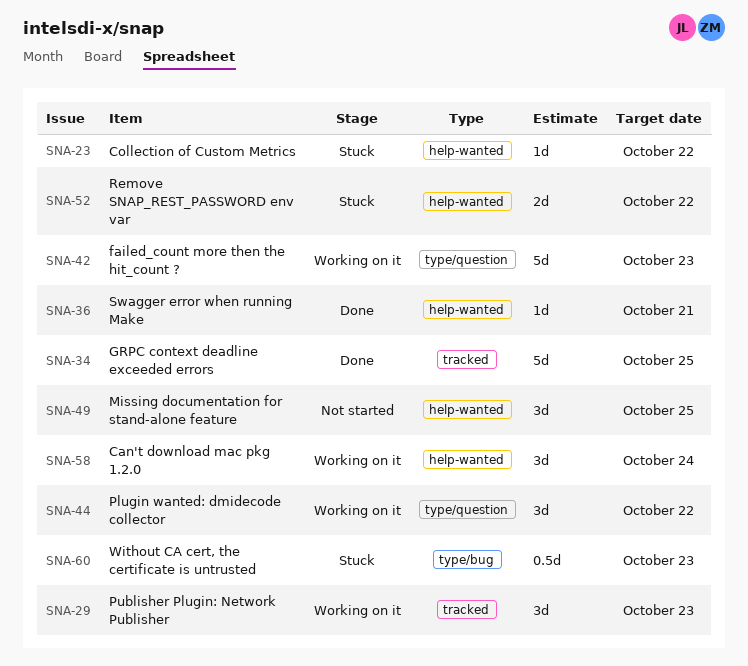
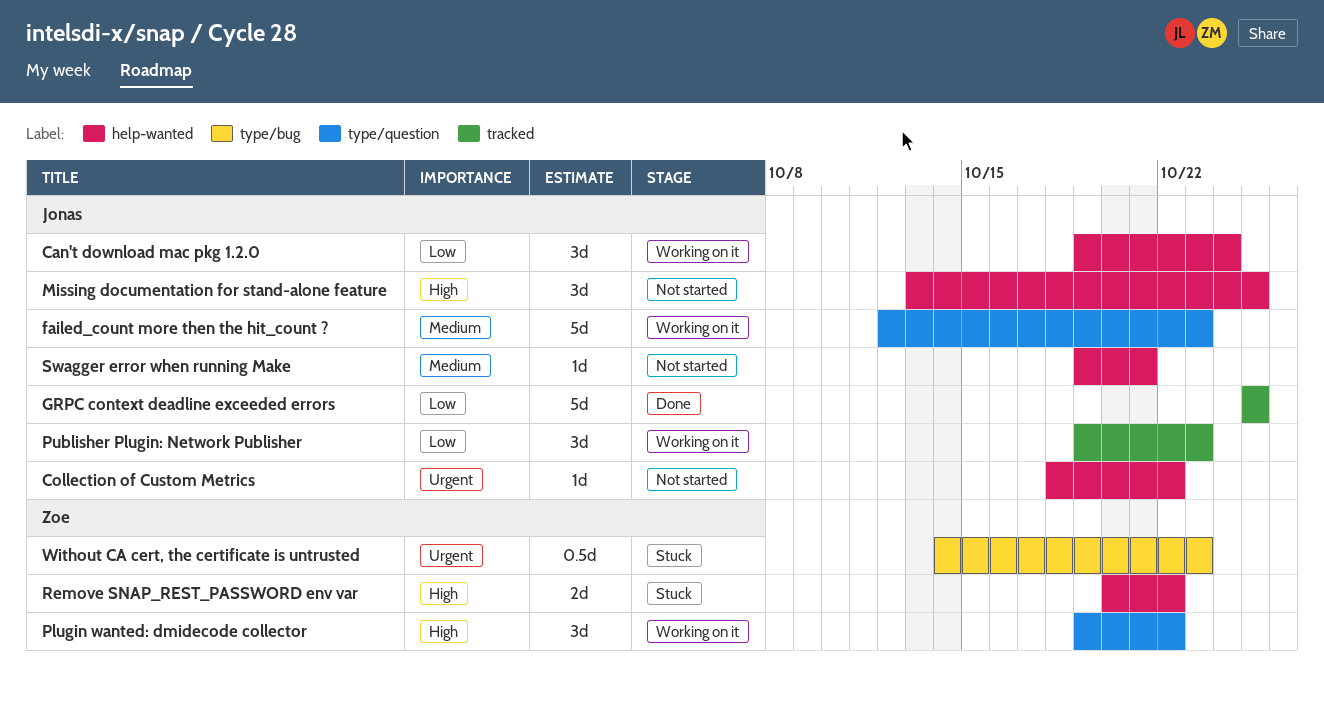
Collection of Custom Metrics, status: Stuck -> Not started
Swagger error when running Make, status: Done -> Not started

